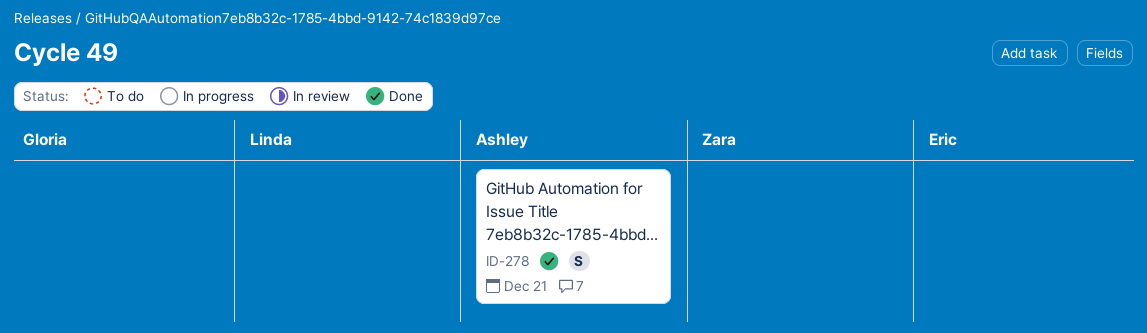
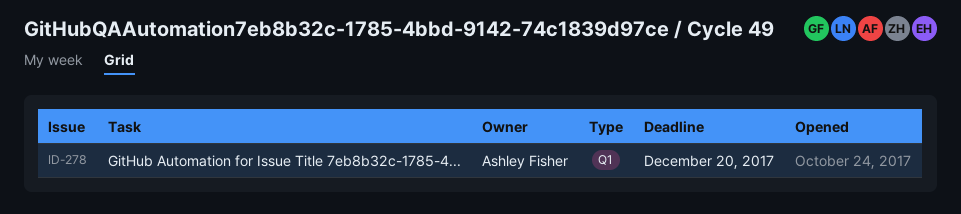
ID-278, due: Dec 21 -> Dec 20

